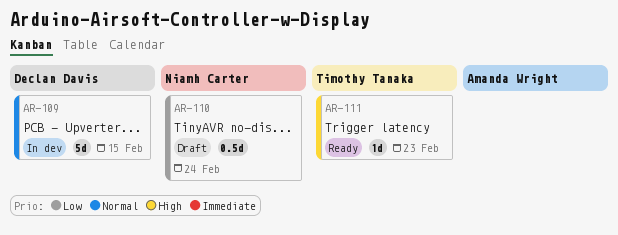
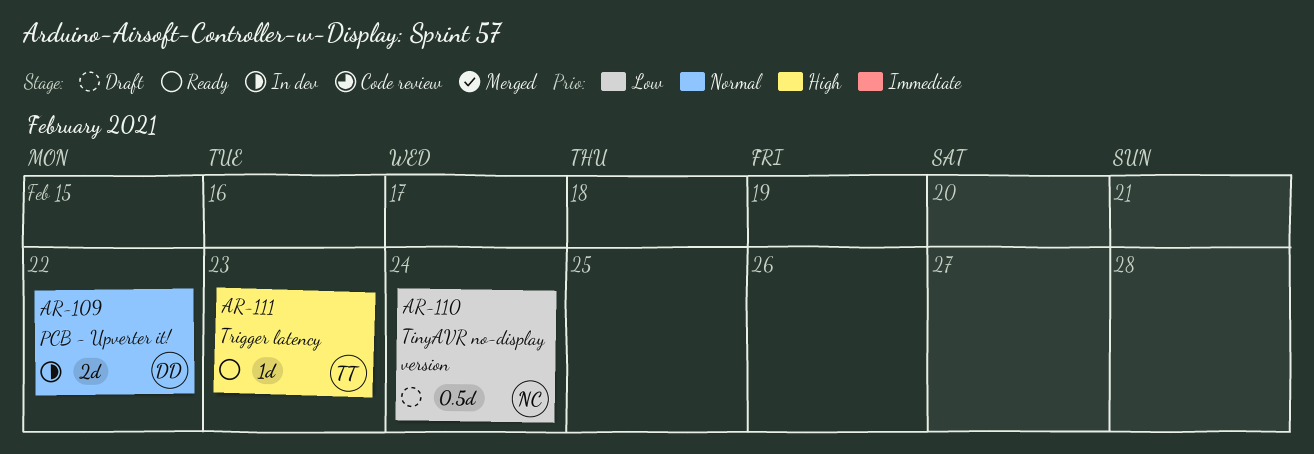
AR-109, estimate: 5d -> 2d
AR-109, due: Feb 15 -> Feb 22

